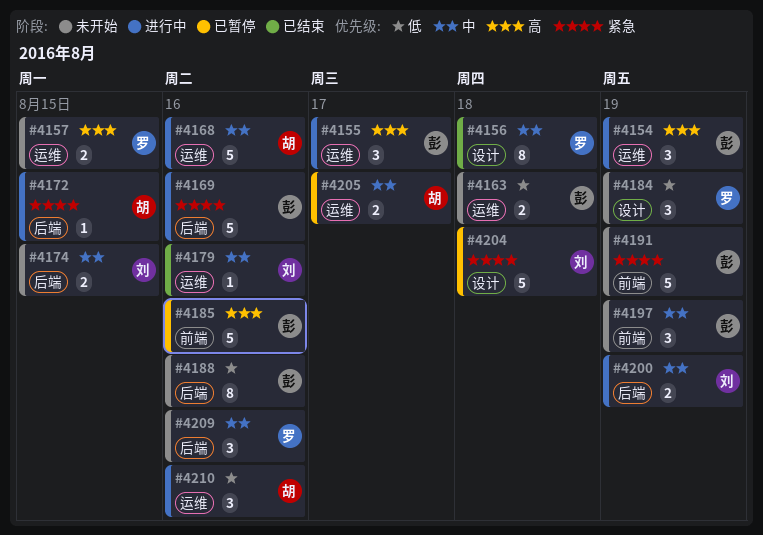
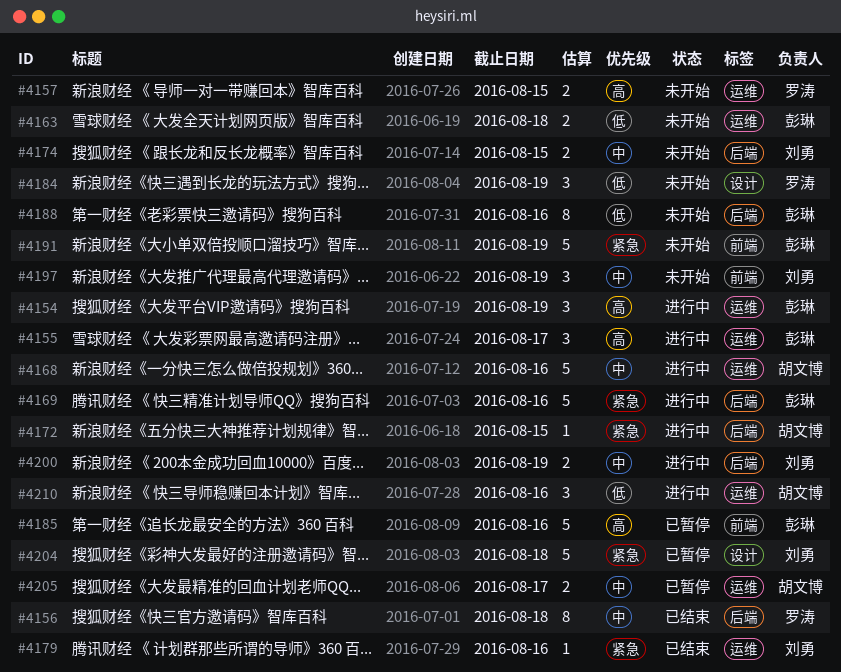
#4156, label: 设计 -> 后端
#4179, priority: 中 -> 紧急
#4197, owner: 彭琳 -> 刘勇
#4209: present -> none

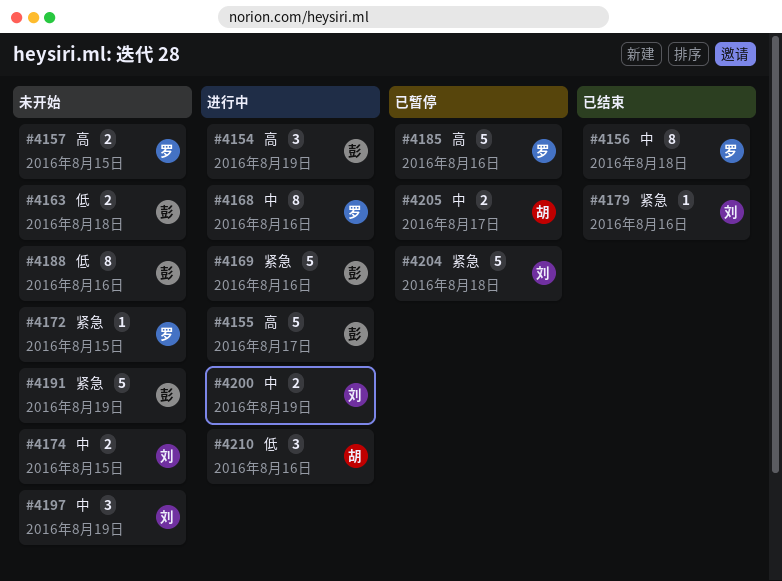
#4155, estimate: 3 -> 5
#4168, owner: 胡文博 -> 罗涛
#4168, estimate: 5 -> 8
#4172, status: 进行中 -> 未开始
#4172, owner: 胡文博 -> 罗涛
#4184: present -> none
#4185, owner: 彭琳 -> 罗涛

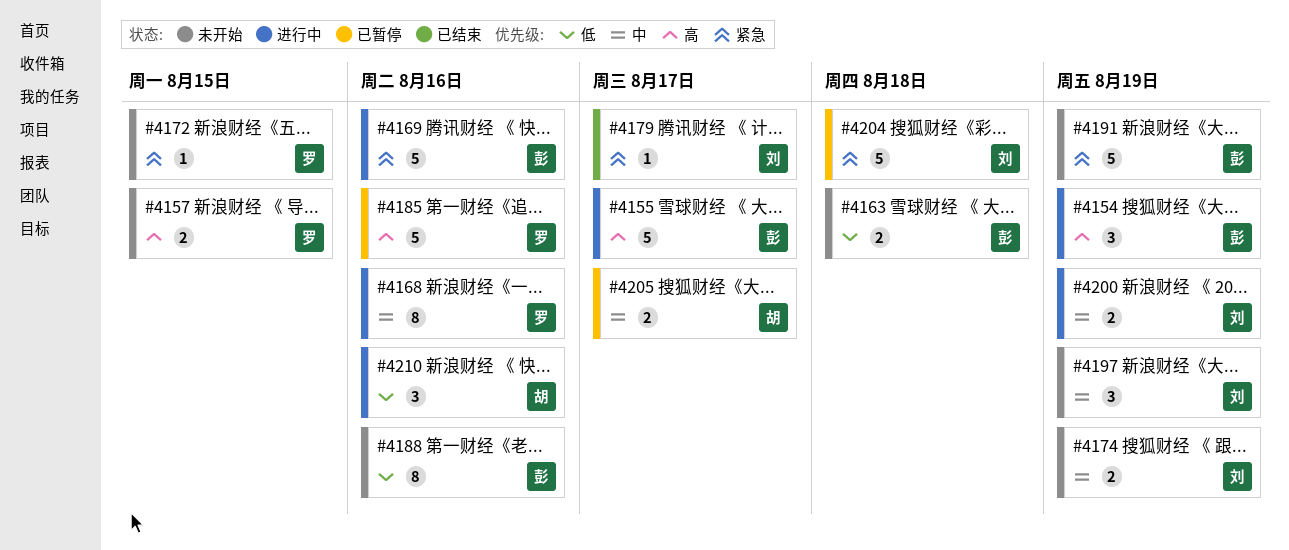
#4156: present -> none
#4174, due: Aug 15 -> Aug 19
#4179, due: Aug 16 -> Aug 17

